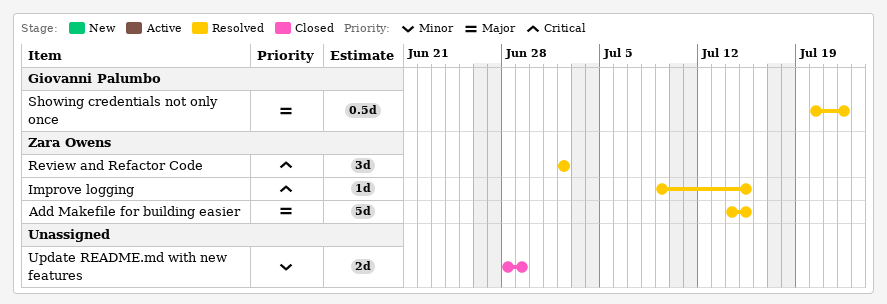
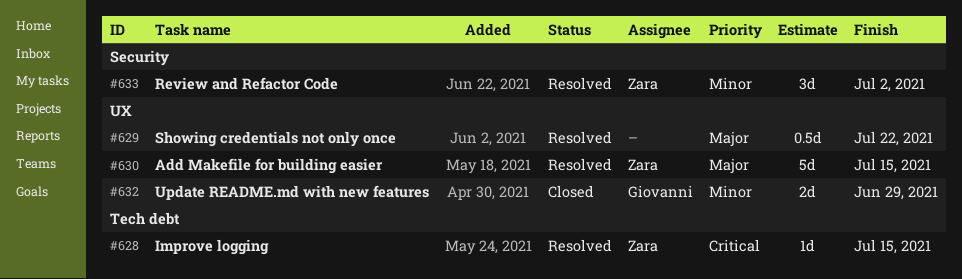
Review and Refactor Code, priority: Critical -> Minor
Showing credentials not only once, owner: Giovanni Palumbo -> none
Update README.md with new features, owner: none -> Giovanni Palumbo

